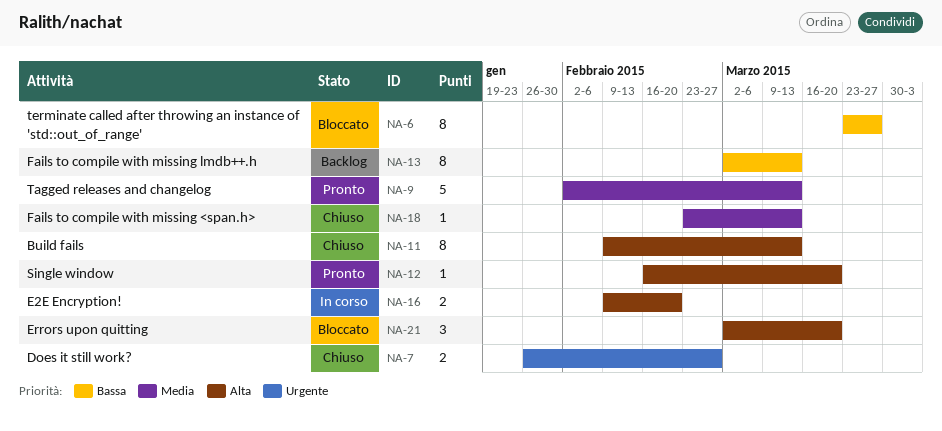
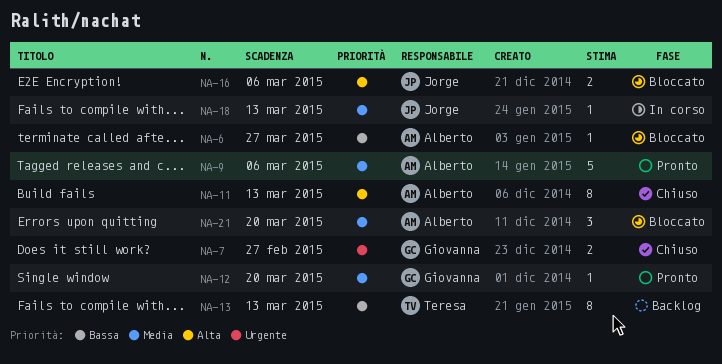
NA-6, estimate: 8 -> 1
NA-9, due: Mar 13 -> Mar 6
NA-12, priority: Alta -> Media
NA-16, status: In corso -> Bloccato
NA-16, due: Feb 20 -> Mar 6
NA-18, status: Chiuso -> In corso
NA-21, priority: Alta -> Media

